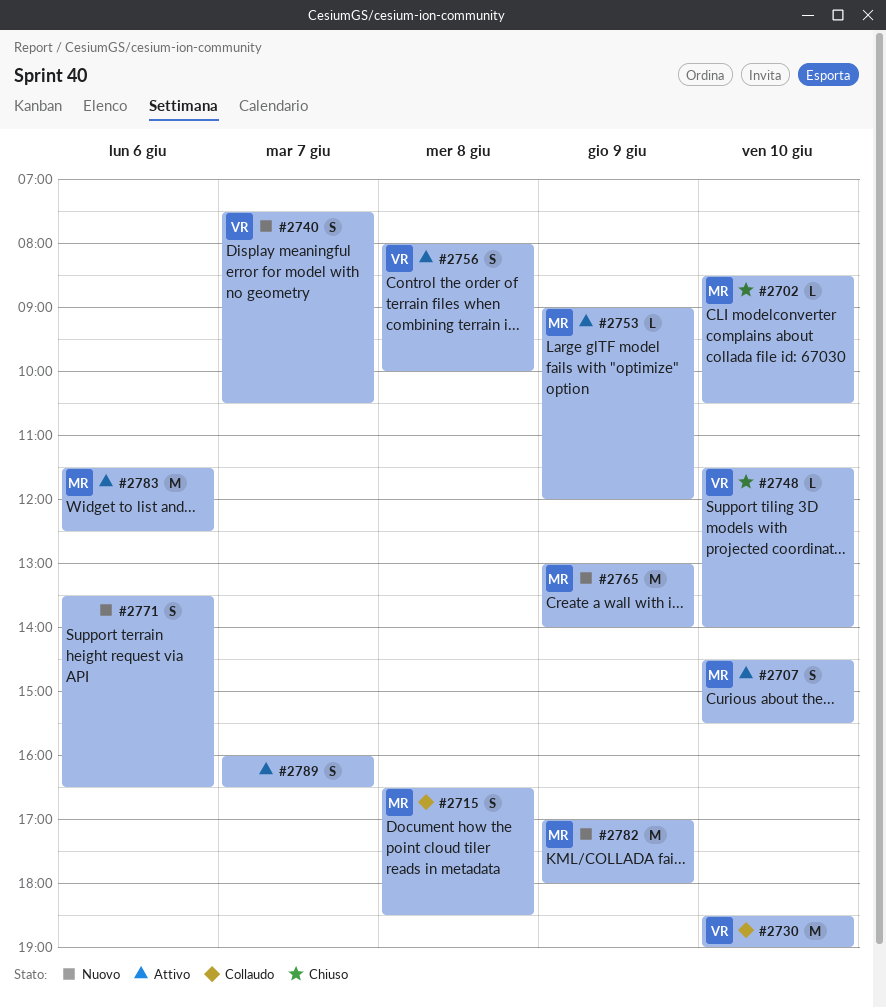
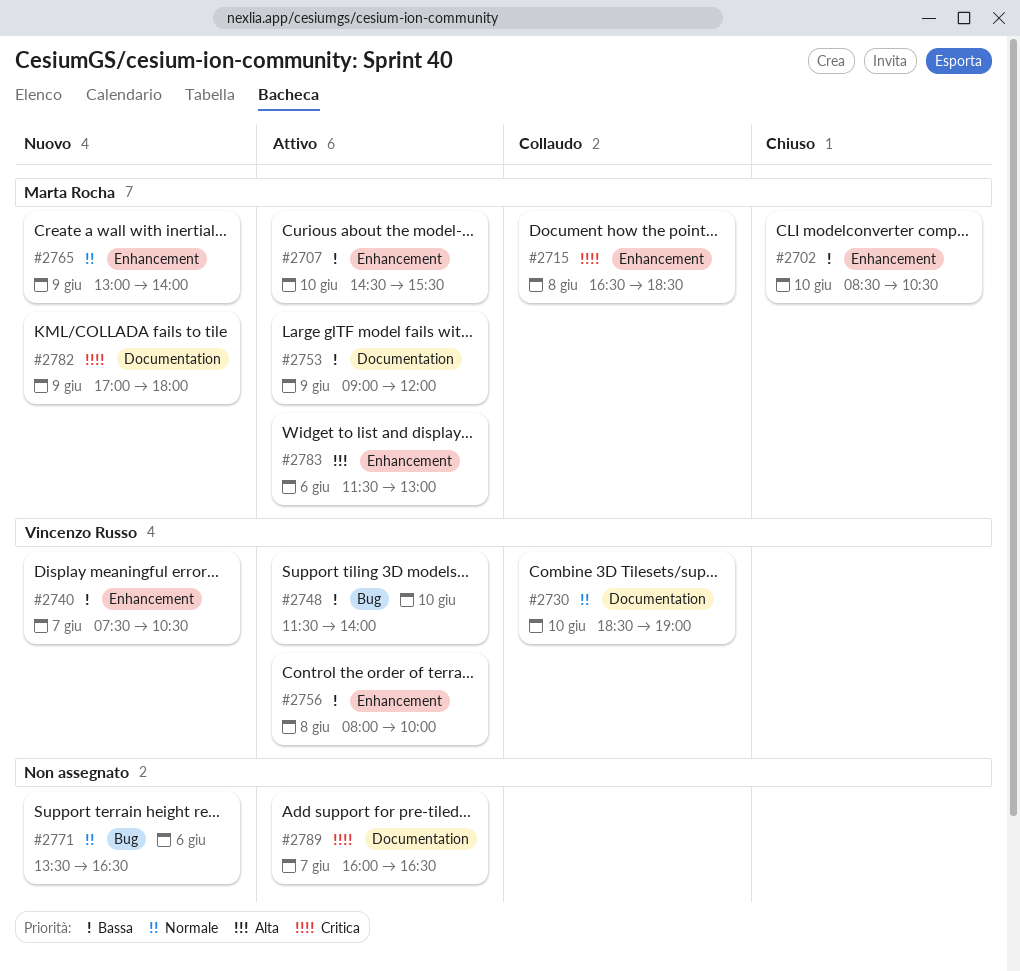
#2748, status: Chiuso -> Attivo
#2783, ends: 12:30 -> 13:00

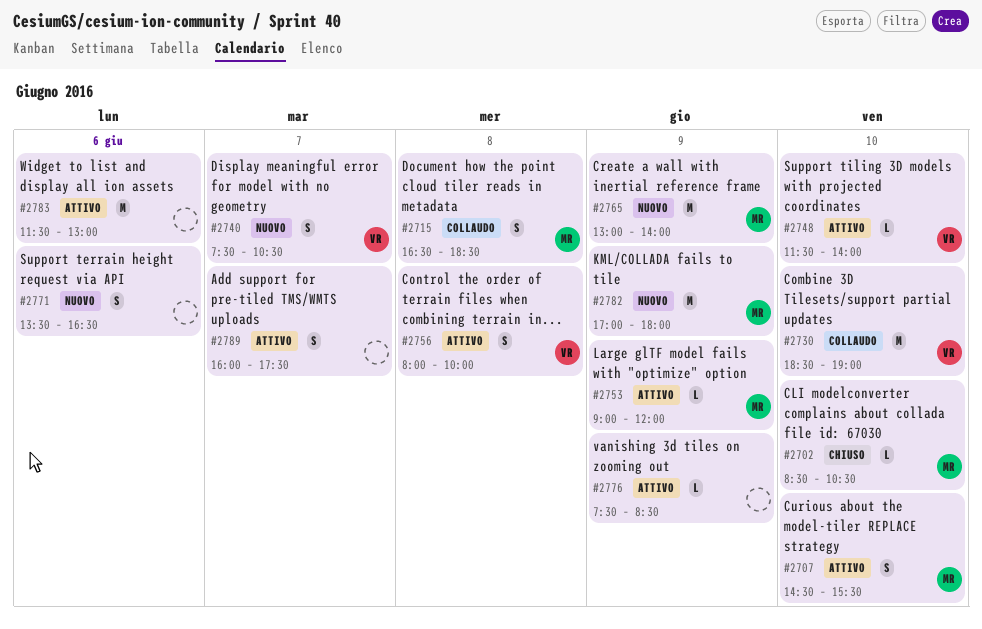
#2776: none -> present
#2783, owner: Marta Rocha -> none
#2789, ends: 16:30 -> 17:30

